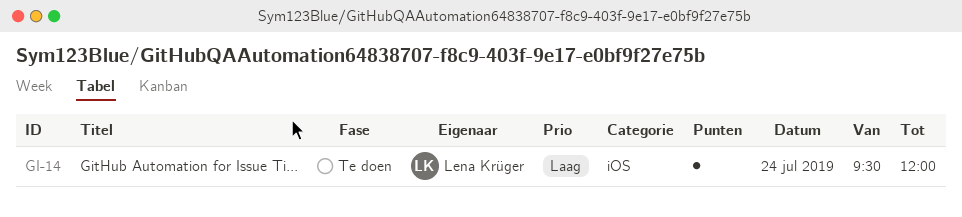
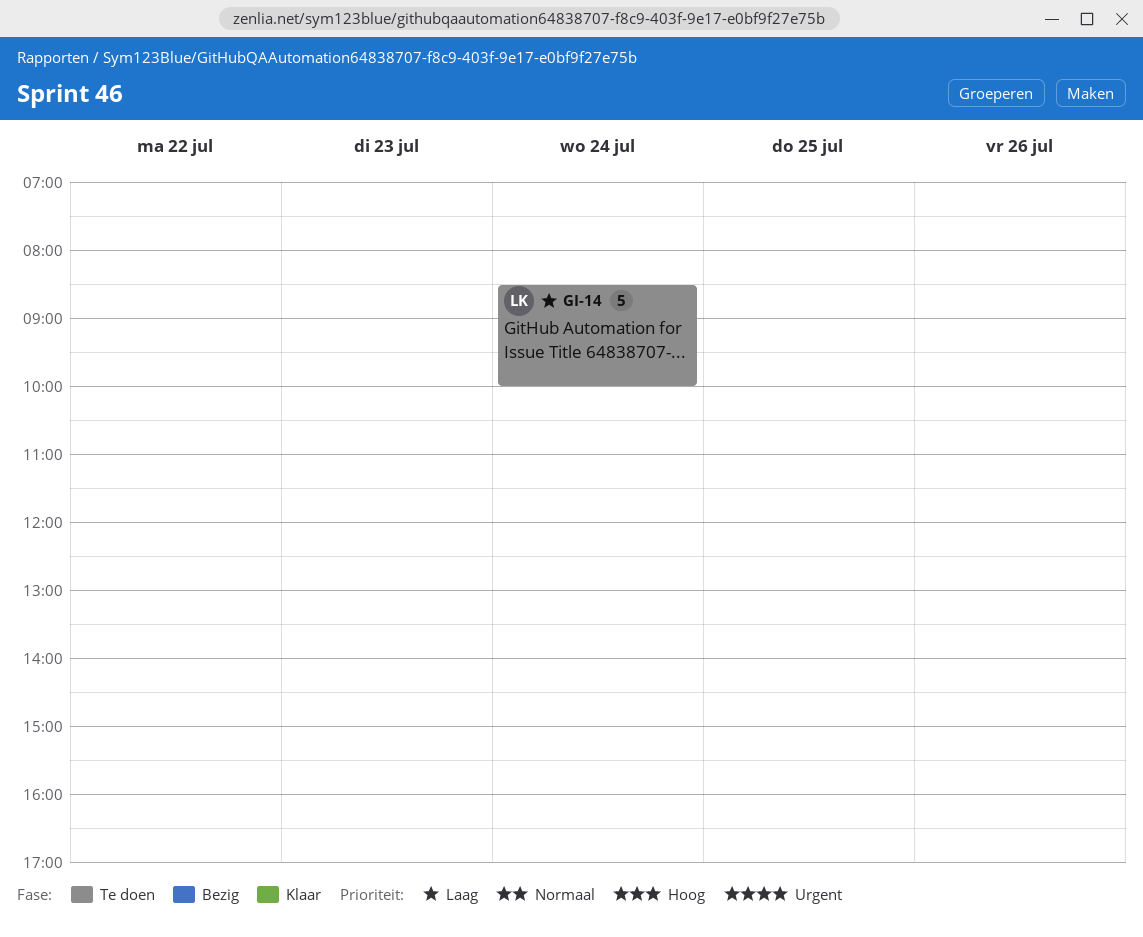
GI-14, estimate: 1 -> 5
GI-14, begins: 09:30 -> 08:30
GI-14, ends: 12:00 -> 10:00

